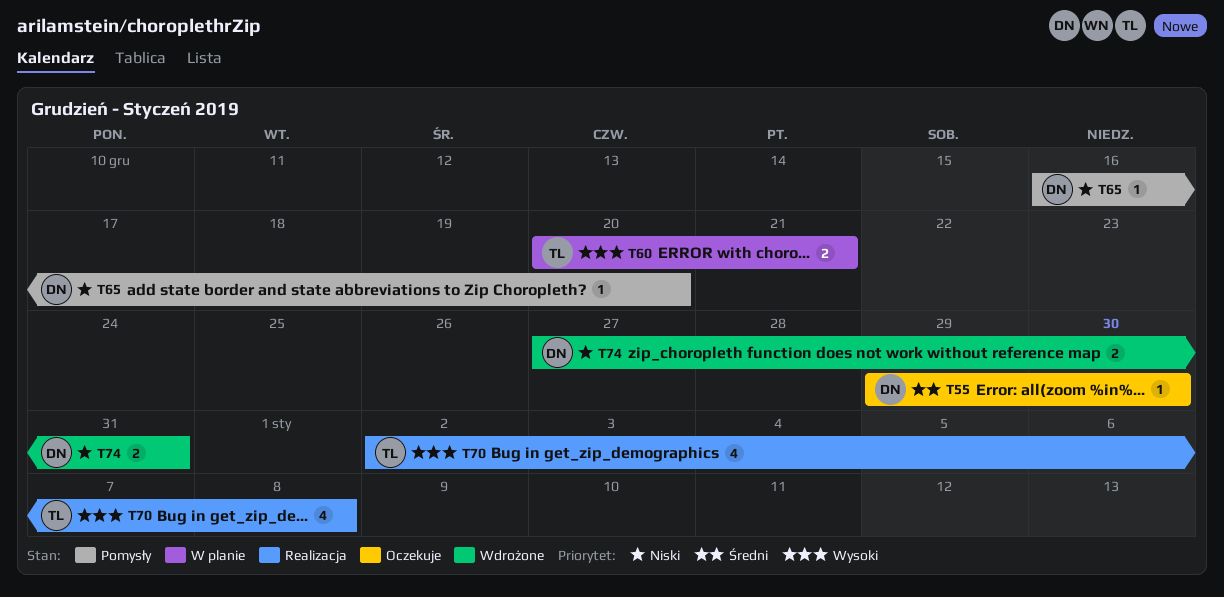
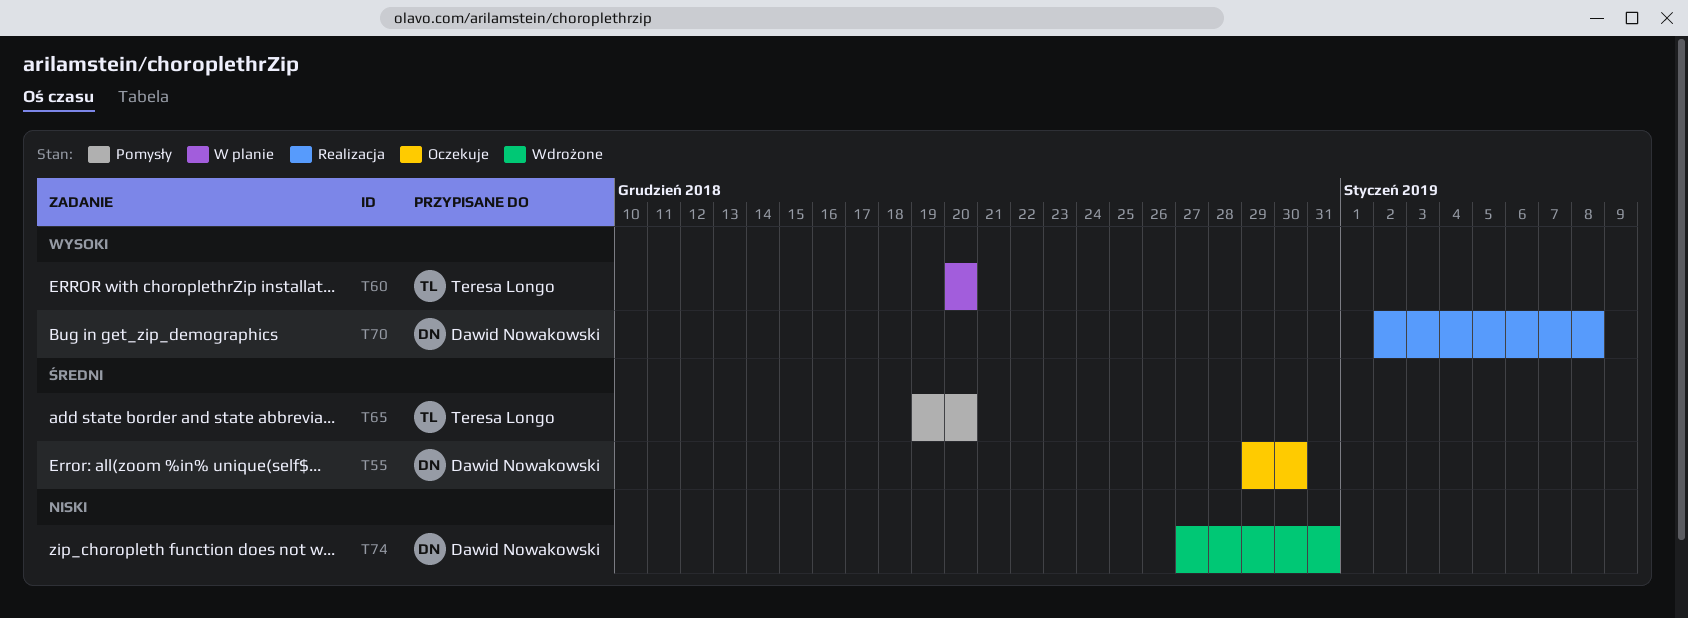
T60, due: Dec 21 -> Dec 20
T65, owner: Dawid Nowakowski -> Teresa Longo
T65, priority: Niski -> Średni
T65, start: Dec 16 -> Dec 19
T70, owner: Teresa Longo -> Dawid Nowakowski

